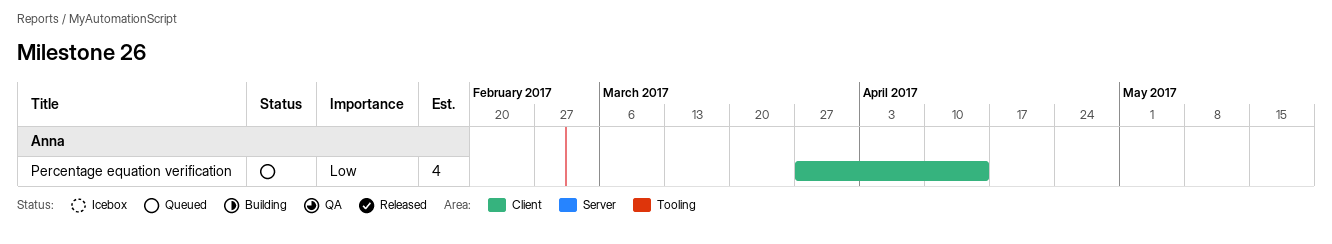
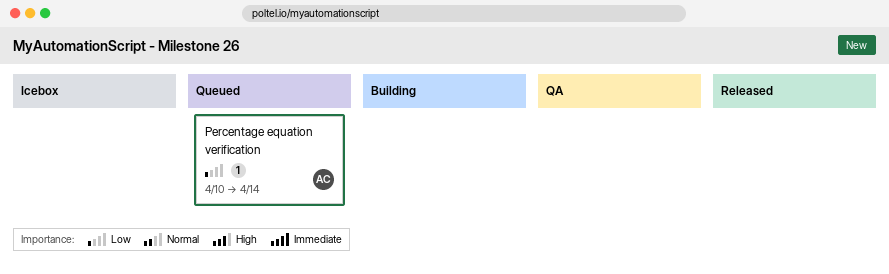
Percentage equation verification, estimate: 4 -> 1
Percentage equation verification, start: Mar 27 -> Apr 10

